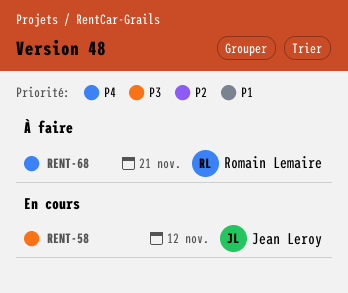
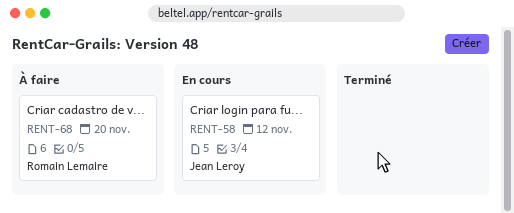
RENT-68, due: Nov 21 -> Nov 20

